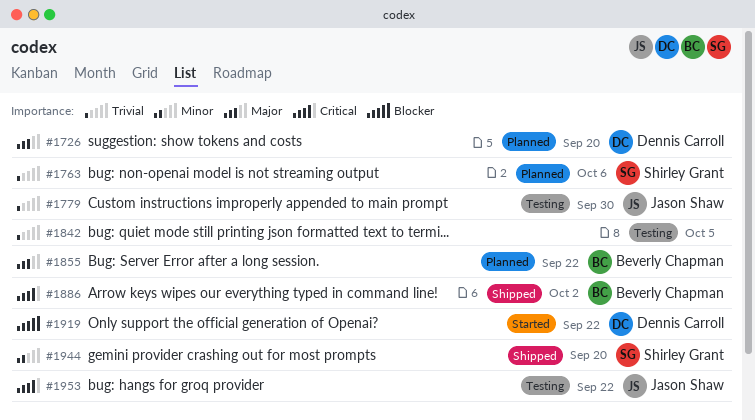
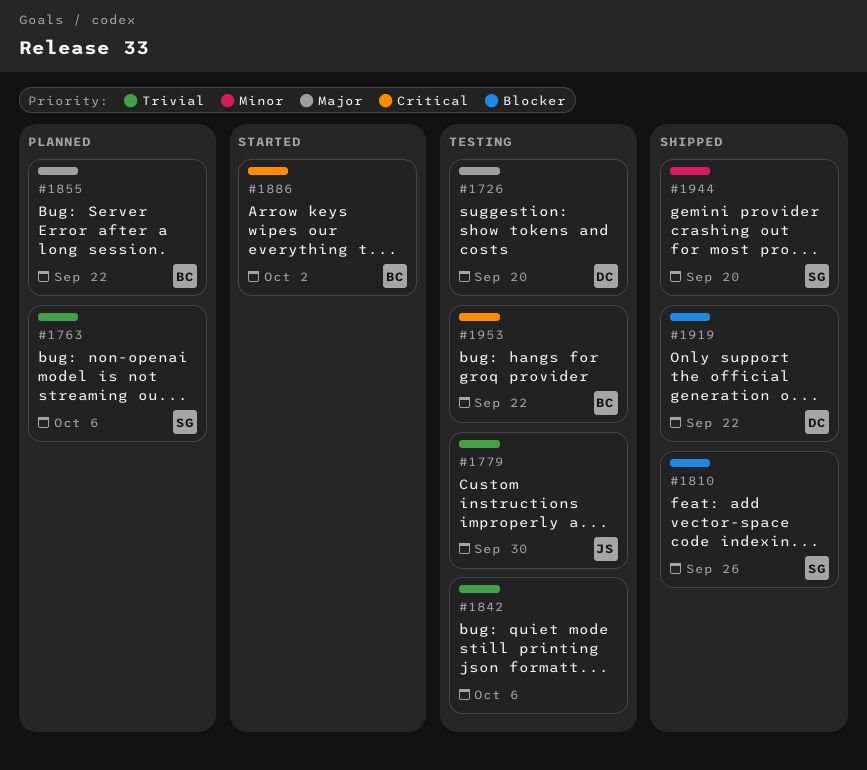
#1726, status: Planned -> Testing
#1810: none -> present
#1842, due: Oct 5 -> Oct 6
#1886, status: Shipped -> Started
#1919, status: Started -> Shipped
#1953, owner: Jason Shaw -> Beverly Chapman

